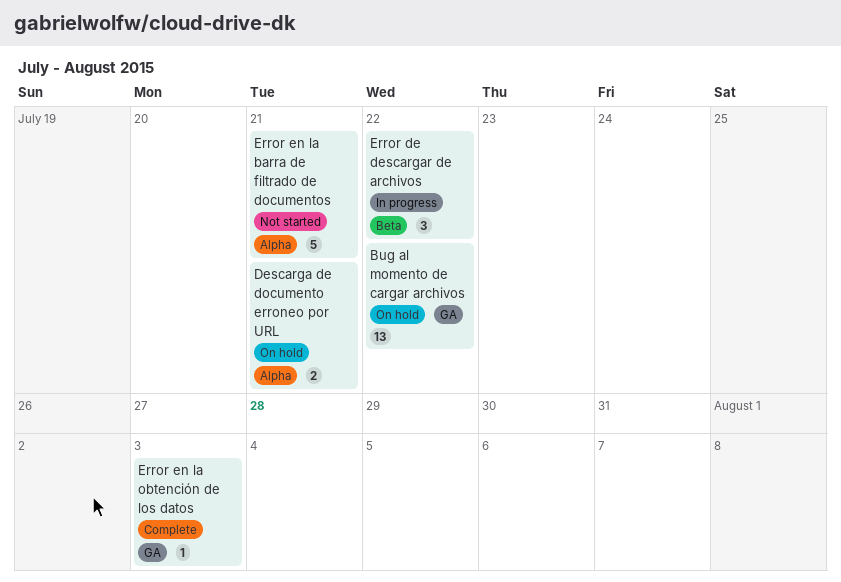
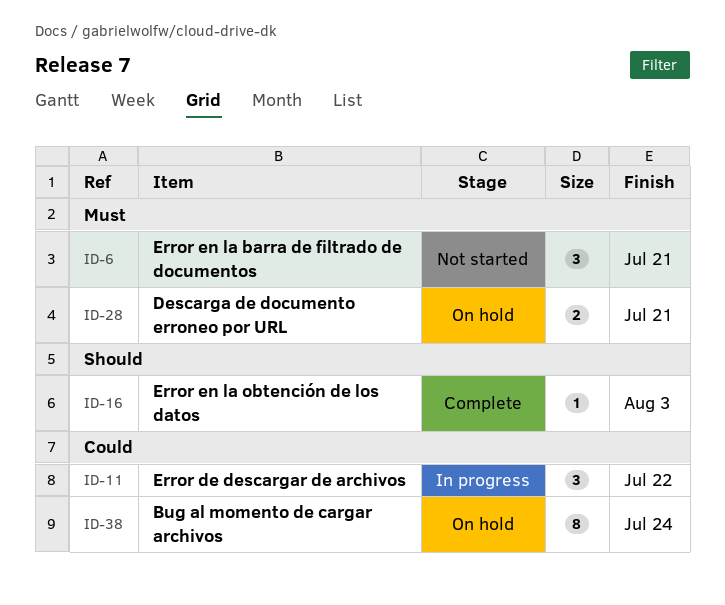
Bug al momento de cargar archivos, estimate: 13 -> 8
Bug al momento de cargar archivos, due: Jul 22 -> Jul 24
Error en la barra de filtrado de documentos, estimate: 5 -> 3

